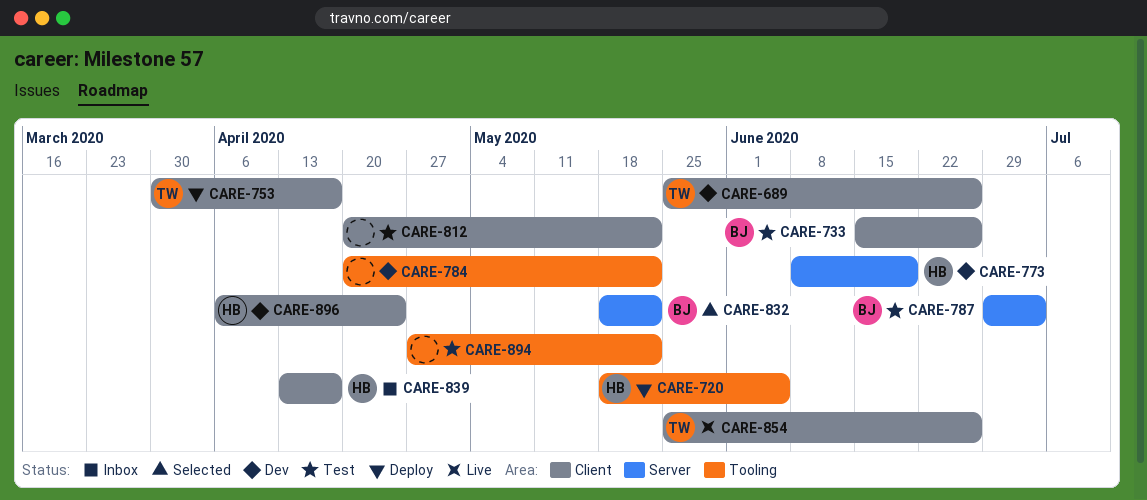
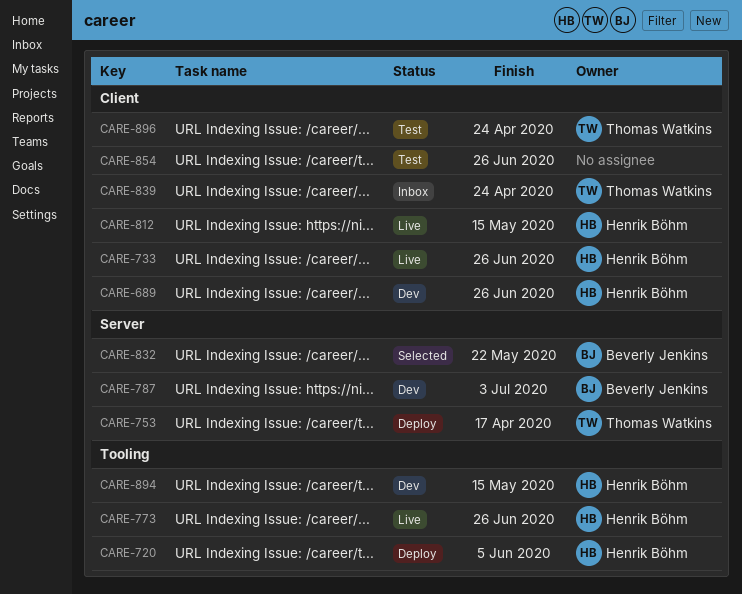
CARE-689, owner: Thomas Watkins -> Henrik Böhm
CARE-733, status: Test -> Live
CARE-733, owner: Beverly Jenkins -> Henrik Böhm
CARE-753, label: Client -> Server
CARE-773, status: Dev -> Live
CARE-773, label: Server -> Tooling
CARE-773, due: Jun 19 -> Jun 26
CARE-784: present -> none
CARE-787, status: Test -> Dev
CARE-812, status: Test -> Live
CARE-812, owner: none -> Henrik Böhm
CARE-812, due: May 22 -> May 15
CARE-839, owner: Henrik Böhm -> Thomas Watkins
CARE-839, due: Apr 17 -> Apr 24
CARE-854, status: Live -> Test
CARE-854, owner: Thomas Watkins -> none
CARE-894, status: Test -> Dev
CARE-894, owner: none -> Henrik Böhm
CARE-894, due: May 22 -> May 15
CARE-896, status: Dev -> Test
CARE-896, owner: Henrik Böhm -> Thomas Watkins

